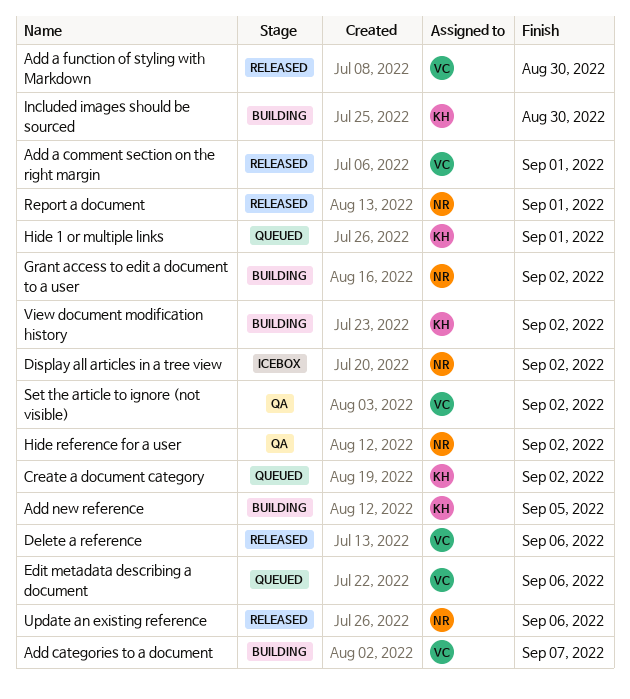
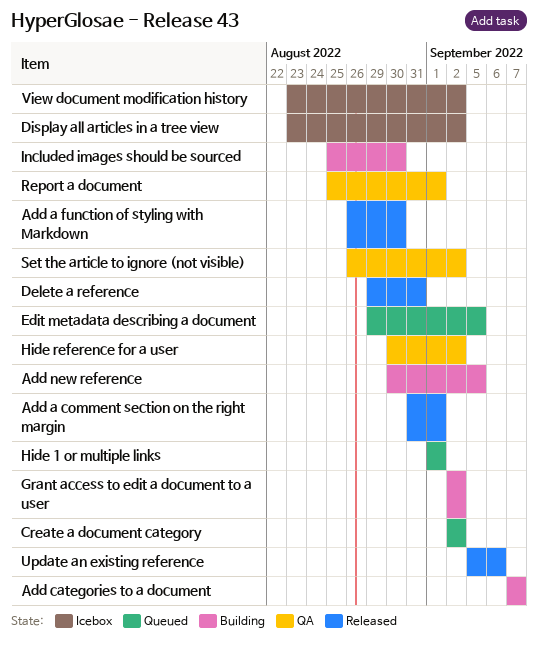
Delete a reference, due: Sep 6 -> Aug 31
Edit metadata describing a document, due: Sep 6 -> Sep 5
Report a document, status: Released -> QA
View document modification history, status: Building -> Icebox

